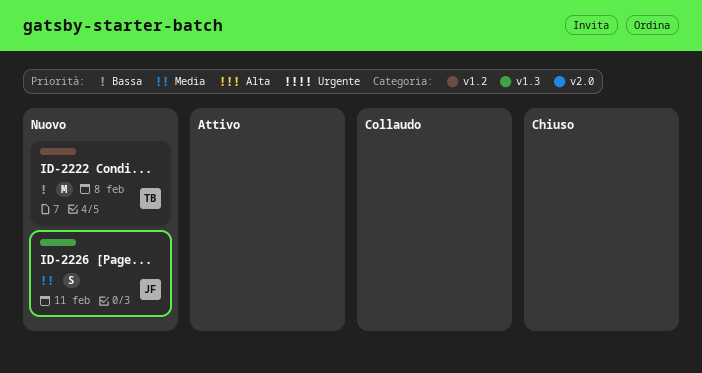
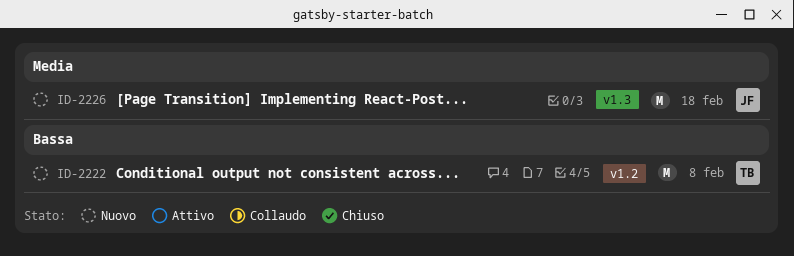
ID-2226, estimate: S -> M
ID-2226, due: Feb 11 -> Feb 18

